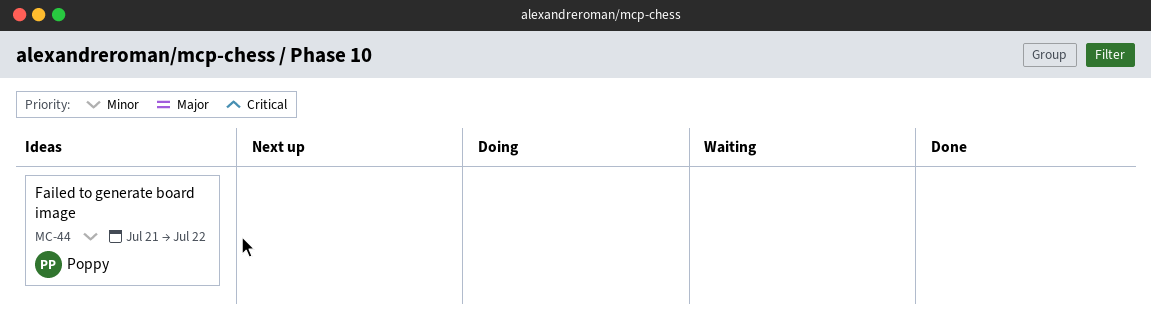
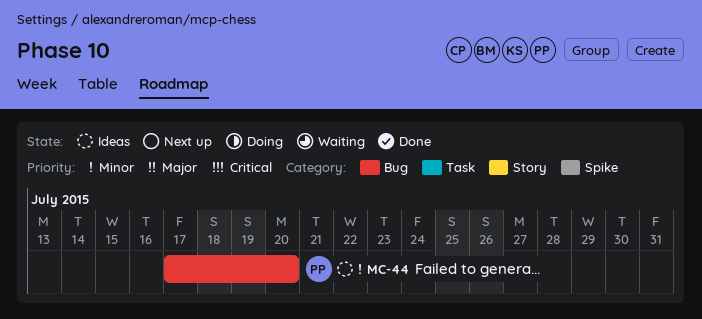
MC-44, start: Jul 21 -> Jul 17
MC-44, due: Jul 22 -> Jul 20

